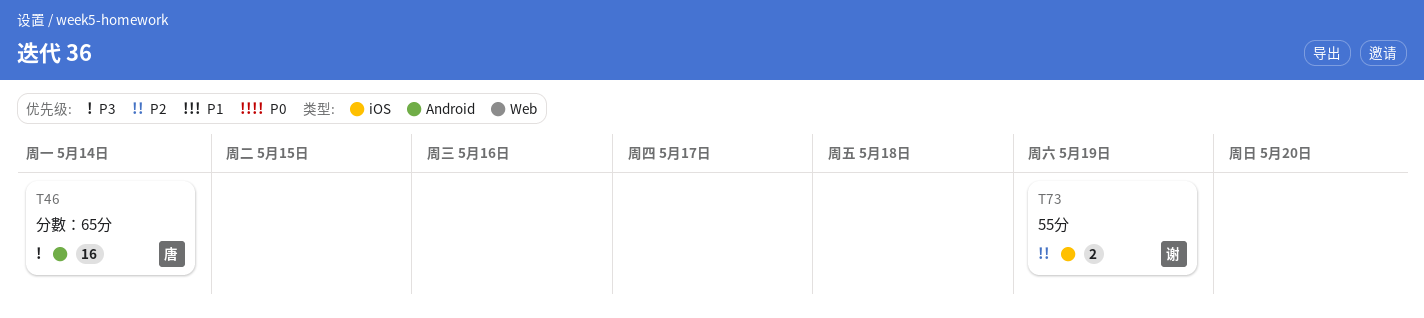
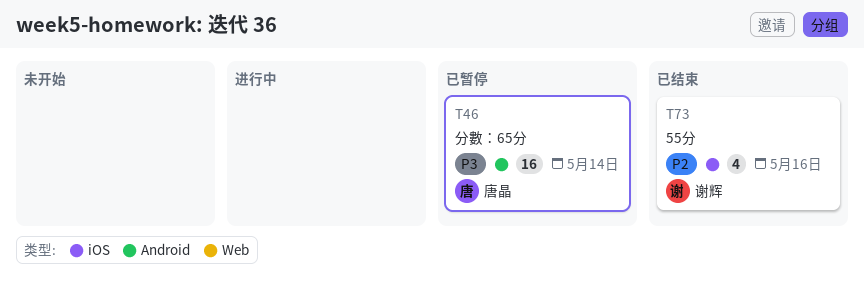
T73, estimate: 2 -> 4
T73, due: May 19 -> May 16

